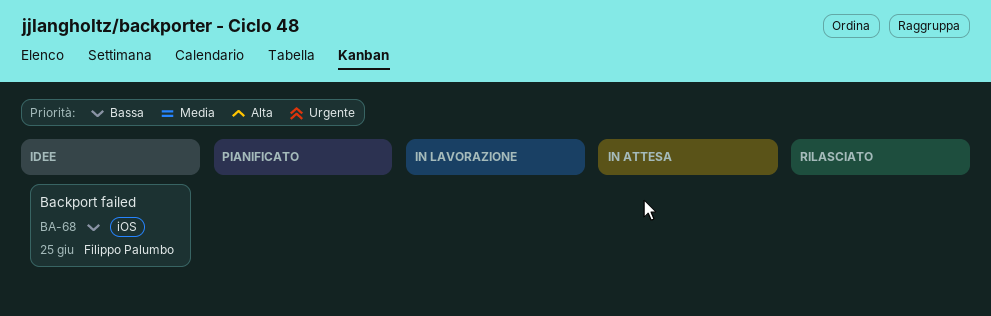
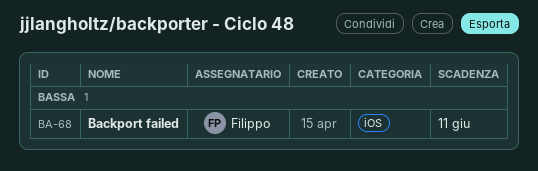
BA-68, due: Jun 25 -> Jun 11

